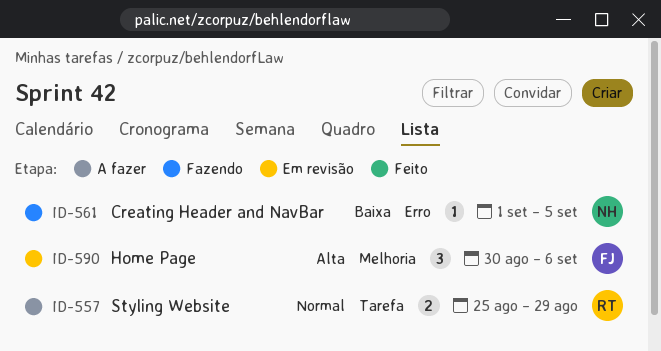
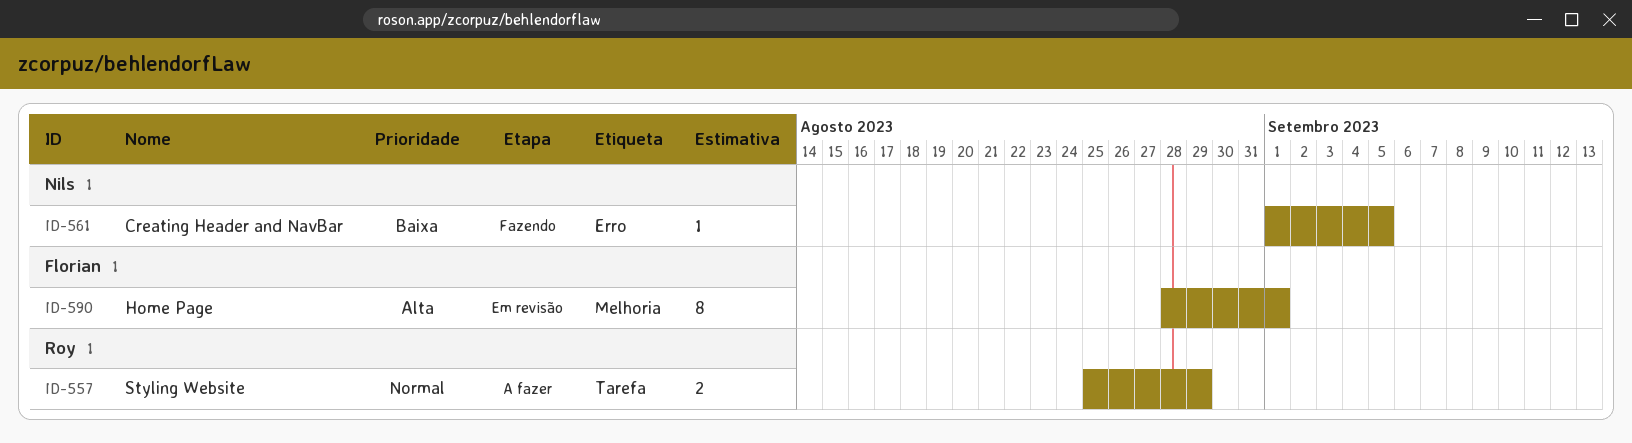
ID-590, estimate: 3 -> 8
ID-590, start: Aug 30 -> Aug 28
ID-590, due: Sep 6 -> Sep 1

